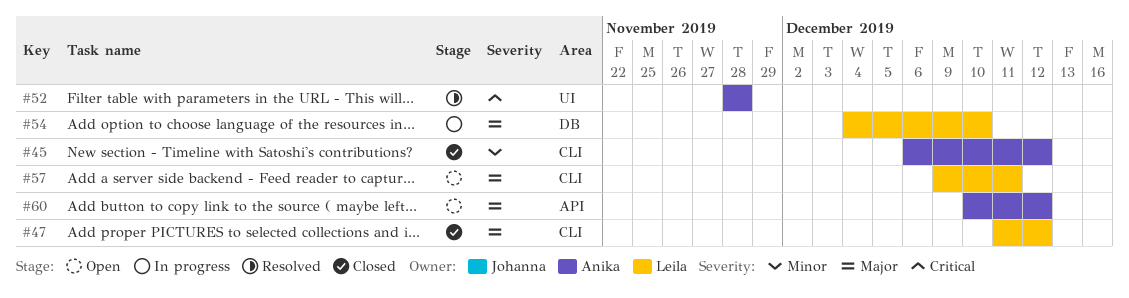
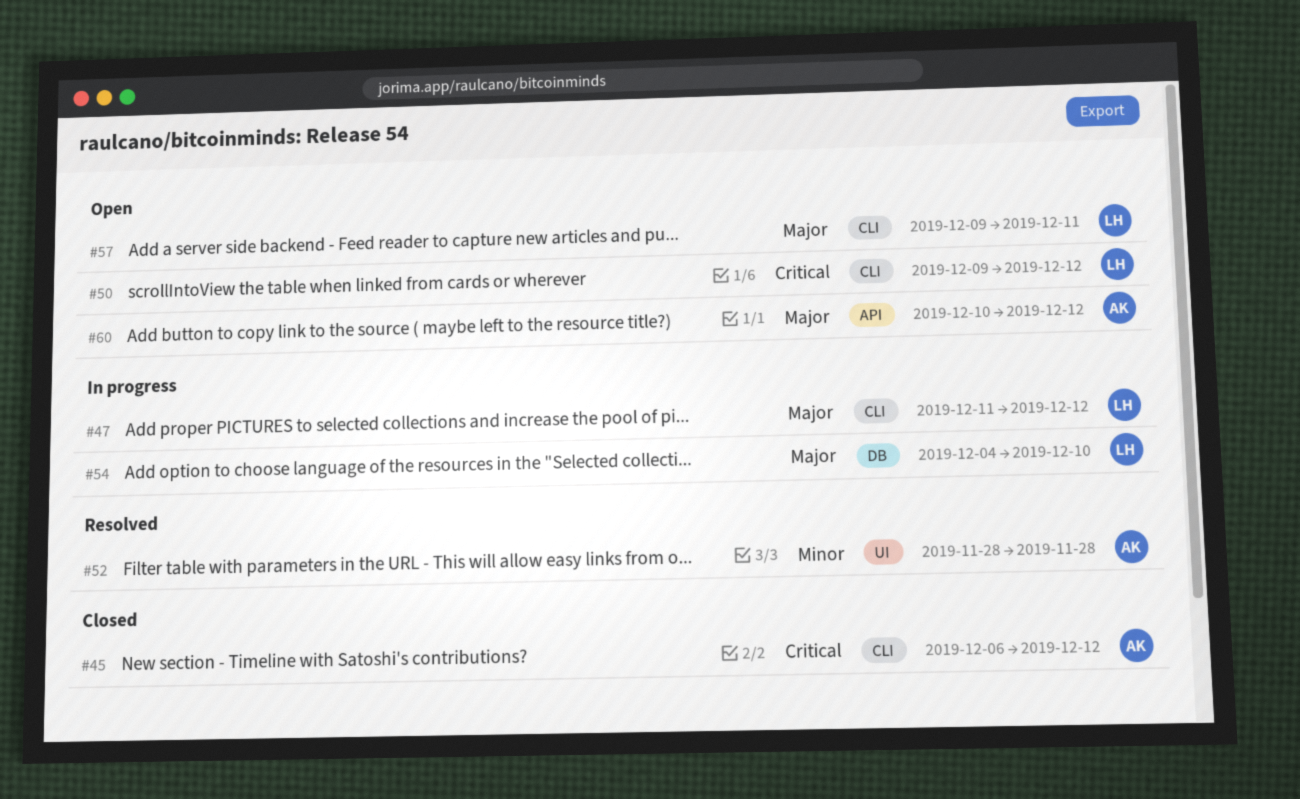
#45, priority: Minor -> Critical
#47, status: Closed -> In progress
#50: none -> present
#52, priority: Critical -> Minor

